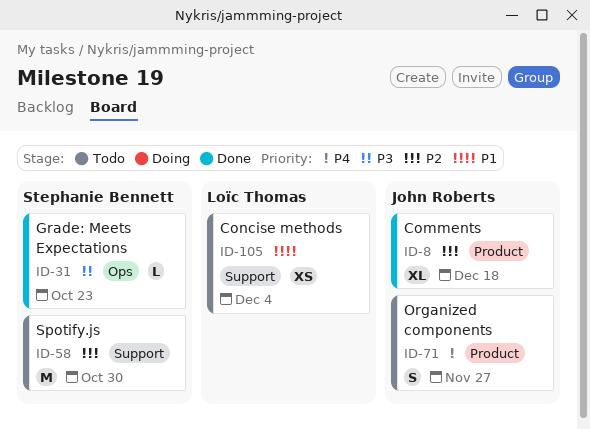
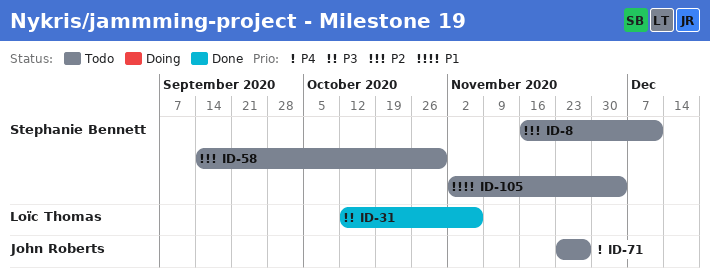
ID-8, status: Done -> Todo
ID-8, owner: John Roberts -> Stephanie Bennett
ID-8, due: Dec 18 -> Dec 11
ID-31, owner: Stephanie Bennett -> Loïc Thomas
ID-31, due: Oct 23 -> Nov 6
ID-105, owner: Loïc Thomas -> Stephanie Bennett

